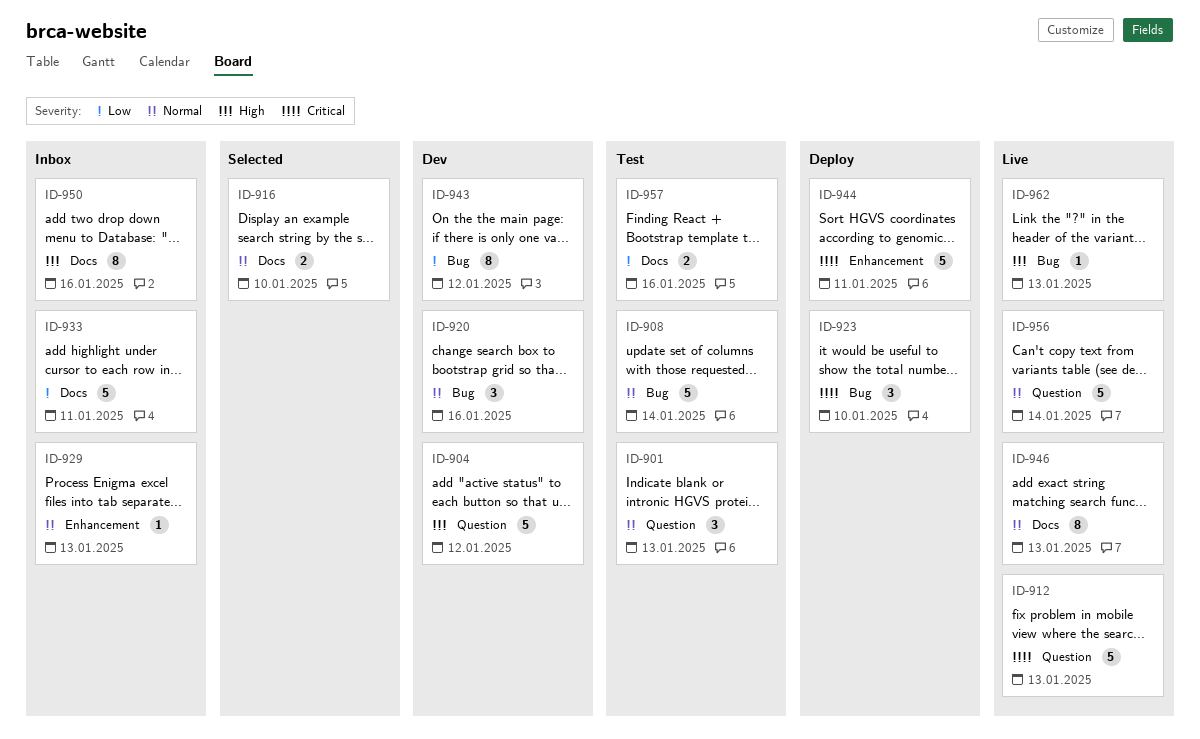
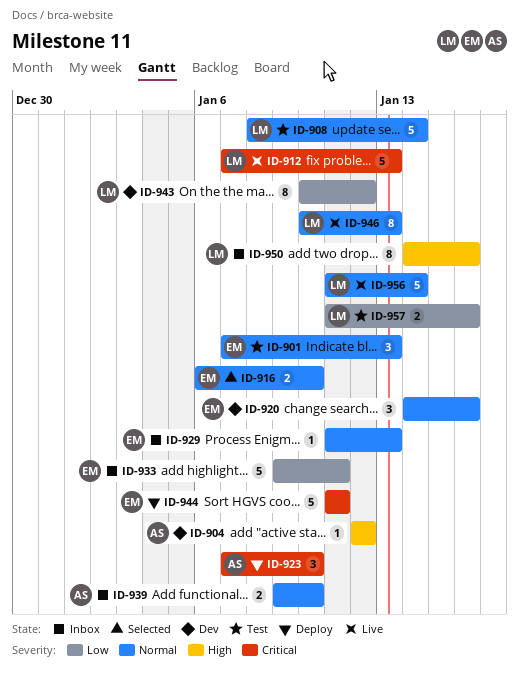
ID-904, estimate: 5 -> 1
ID-939: none -> present
ID-962: present -> none

